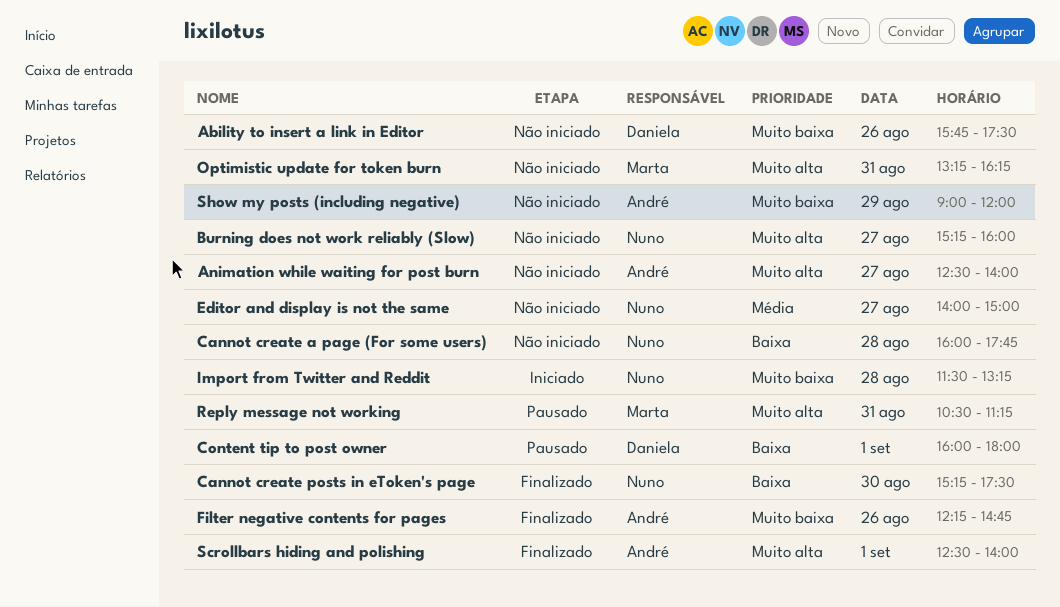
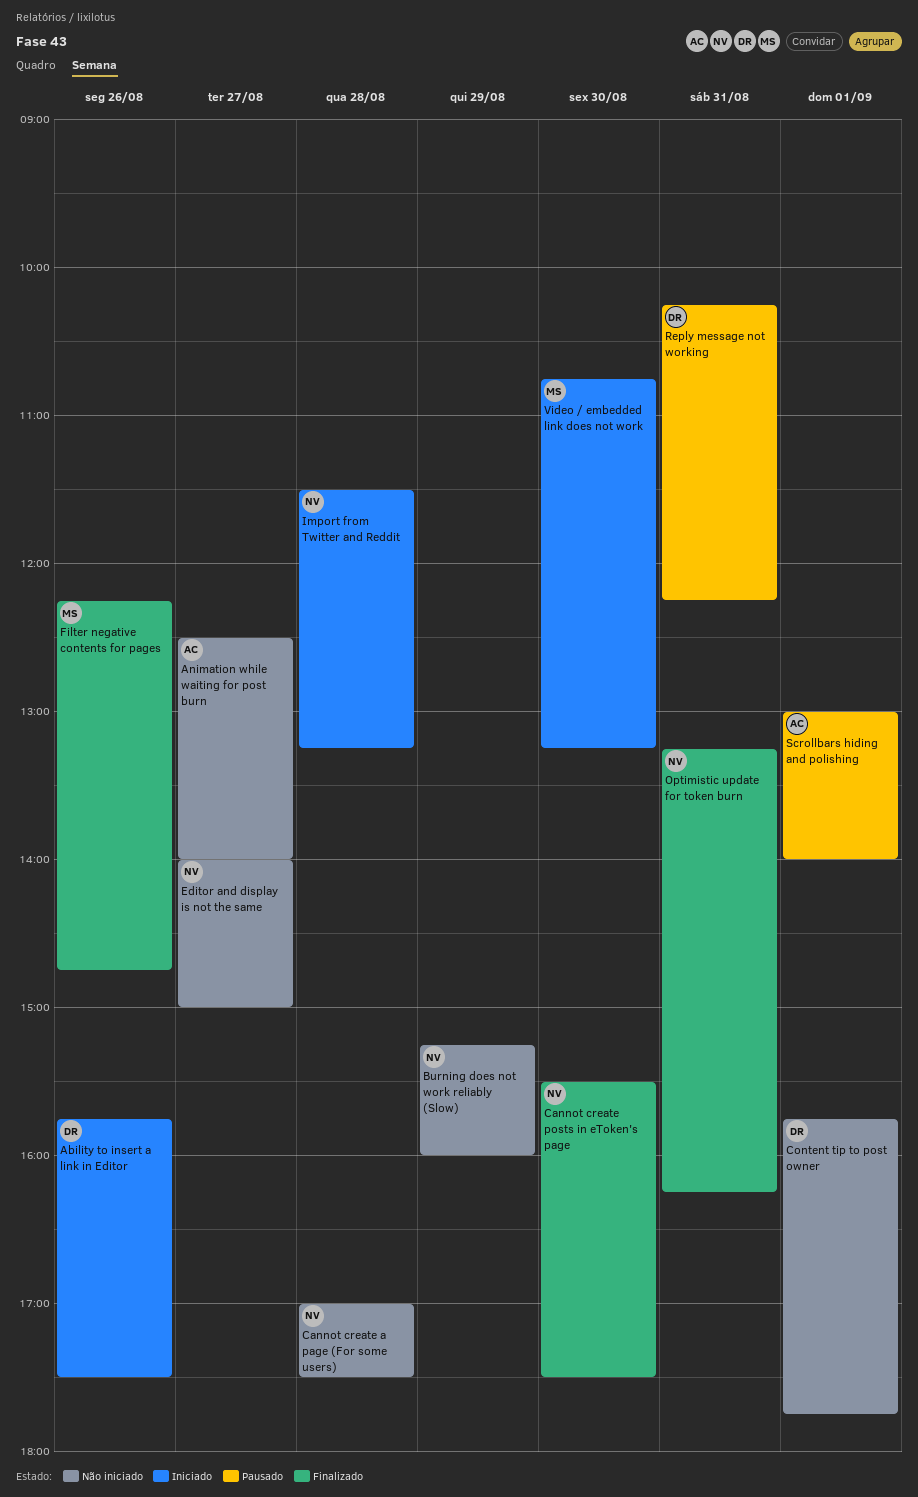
Ability to insert a link in Editor, status: Não iniciado -> Iniciado
Burning does not work reliably (Slow), day: Aug 27 -> Aug 29
Cannot create a page (For some users), begins: 16:00 -> 17:00
Cannot create a page (For some users), ends: 17:45 -> 17:30
Cannot create posts in eToken's page, begins: 15:15 -> 15:30
Content tip to post owner, status: Pausado -> Não iniciado
Content tip to post owner, begins: 16:00 -> 15:45
Content tip to post owner, ends: 18:00 -> 17:45
Filter negative contents for pages, owner: André -> Marta
Optimistic update for token burn, status: Não iniciado -> Finalizado
Optimistic update for token burn, owner: Marta -> Nuno
Reply message not working, owner: Marta -> Daniela
Reply message not working, begins: 10:30 -> 10:15
Reply message not working, ends: 11:15 -> 12:15
Scrollbars hiding and polishing, status: Finalizado -> Pausado
Scrollbars hiding and polishing, begins: 12:30 -> 13:00
Show my posts (including negative): present -> none
Video / embedded link does not work: none -> present

